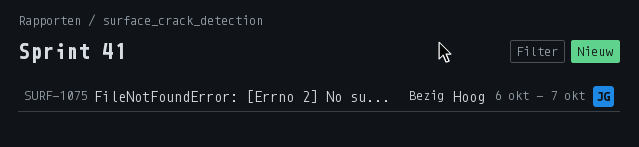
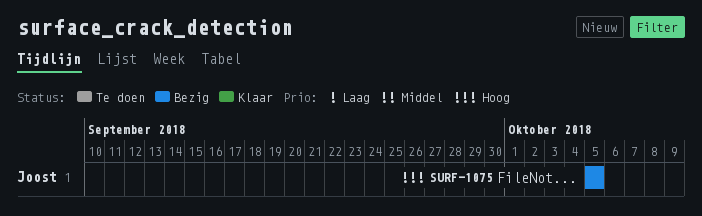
SURF-1075, start: Oct 6 -> Oct 5
SURF-1075, due: Oct 7 -> Oct 5

